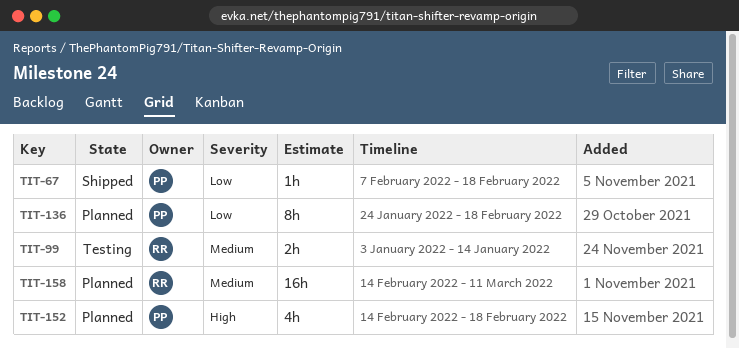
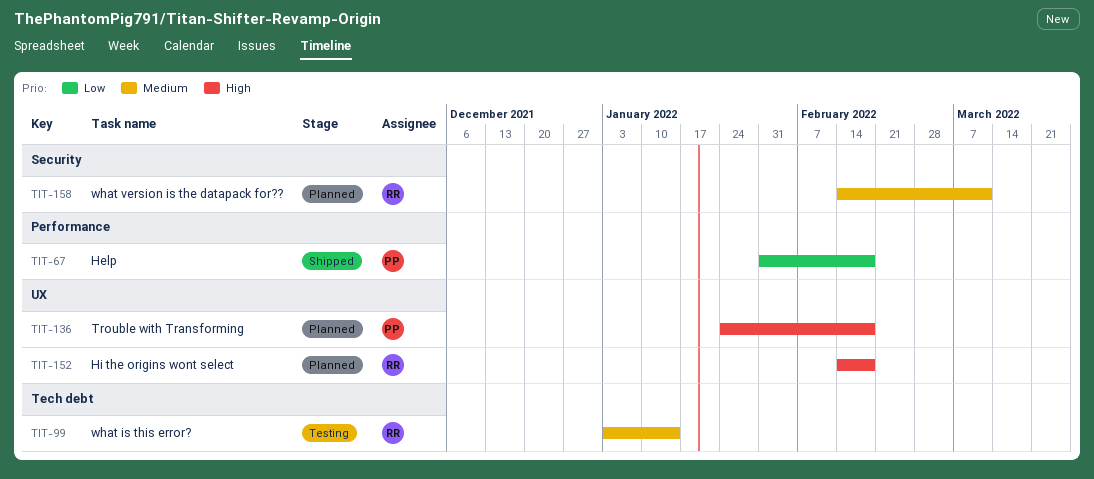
TIT-67, start: Feb 7 -> Jan 31
TIT-136, priority: Low -> High
TIT-152, owner: PP -> RR

